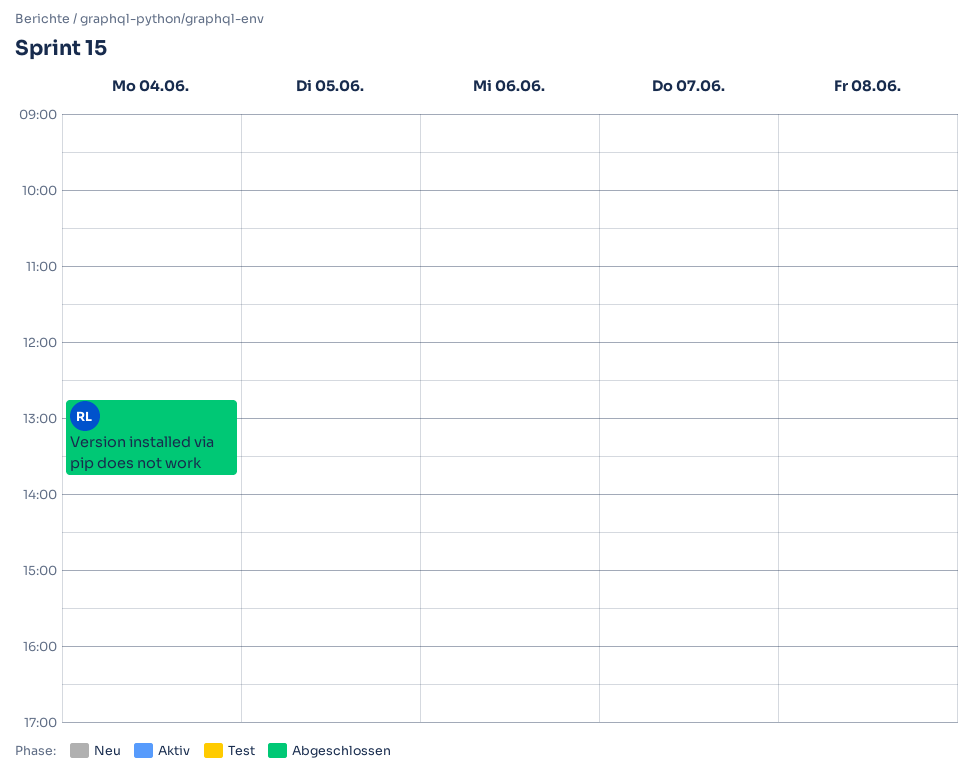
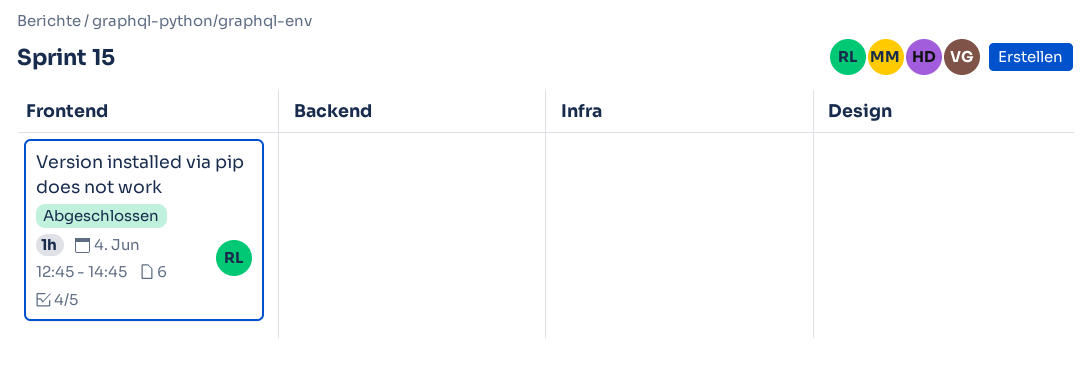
Version installed via pip does not work, ends: 13:45 -> 14:45

